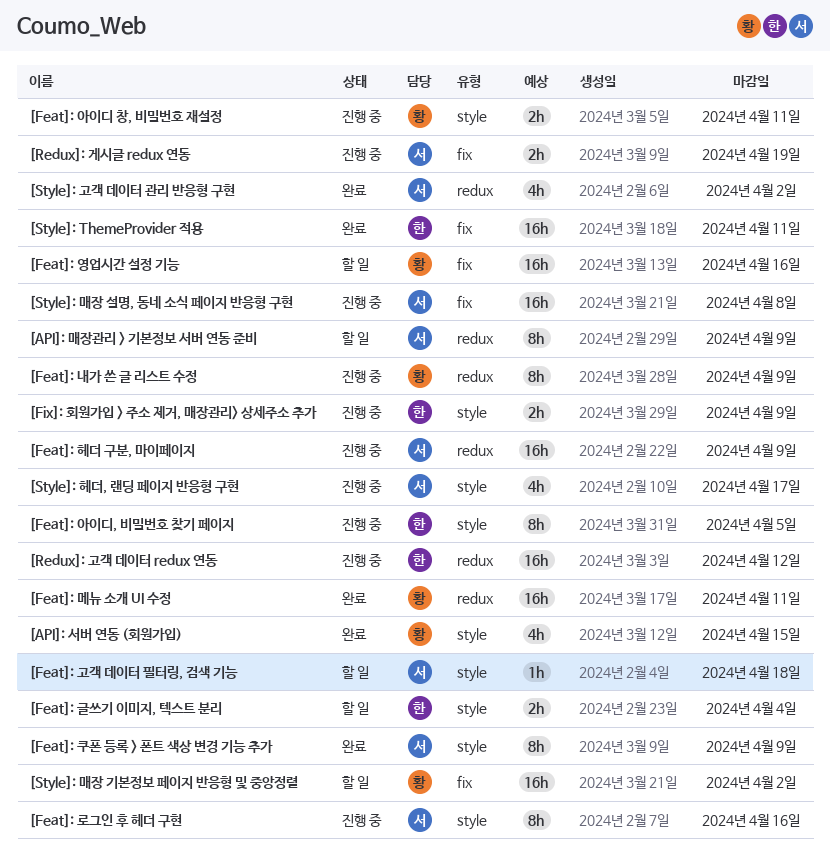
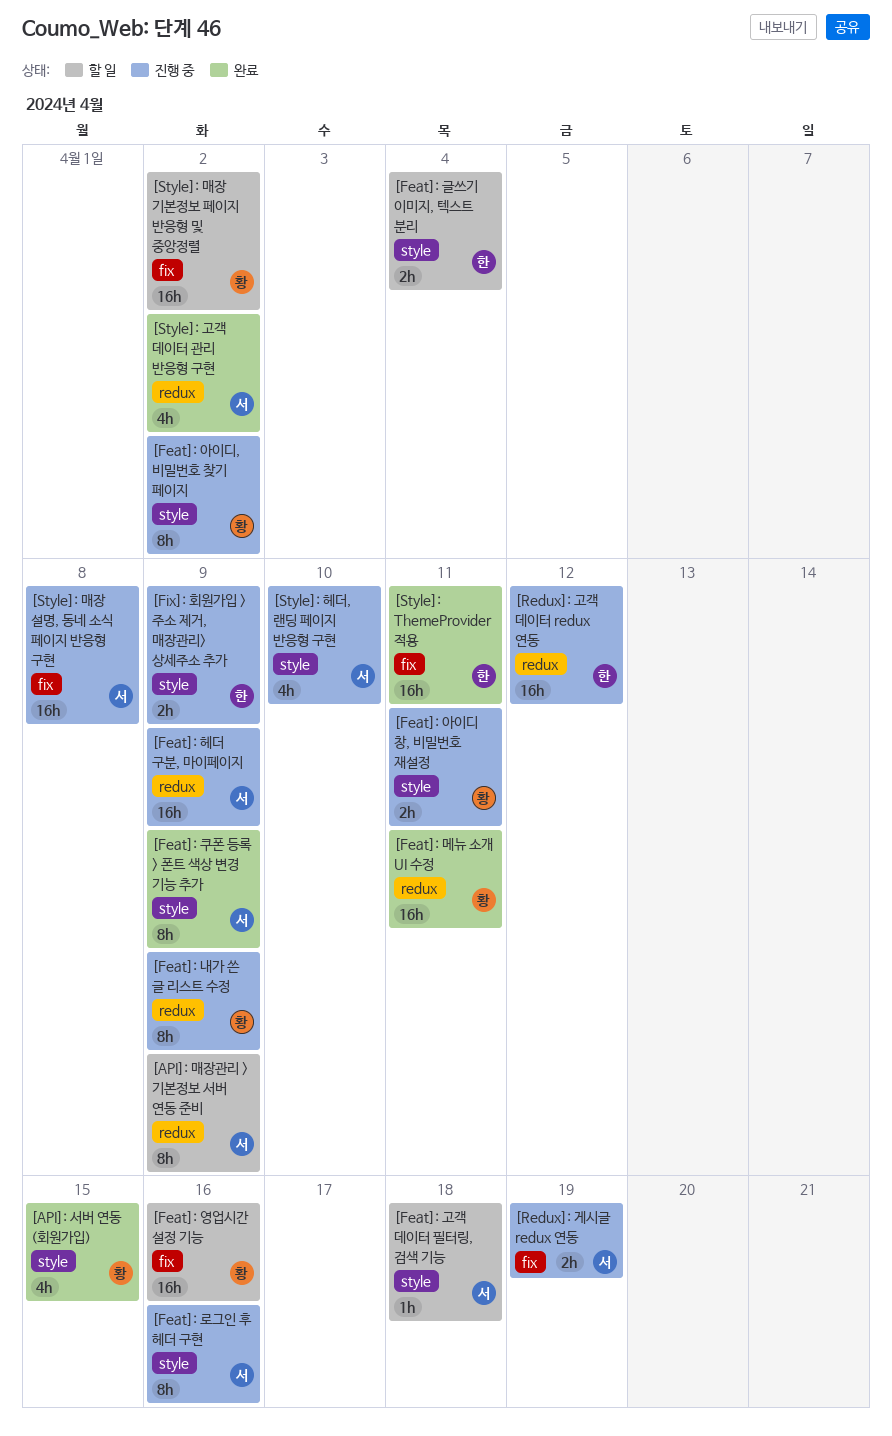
[Feat]: 아이디, 비밀번호 찾기 페이지, owner: 한 -> 황
[Feat]: 아이디, 비밀번호 찾기 페이지, due: Apr 5 -> Apr 2
[Style]: 헤더, 랜딩 페이지 반응형 구현, due: Apr 17 -> Apr 10

